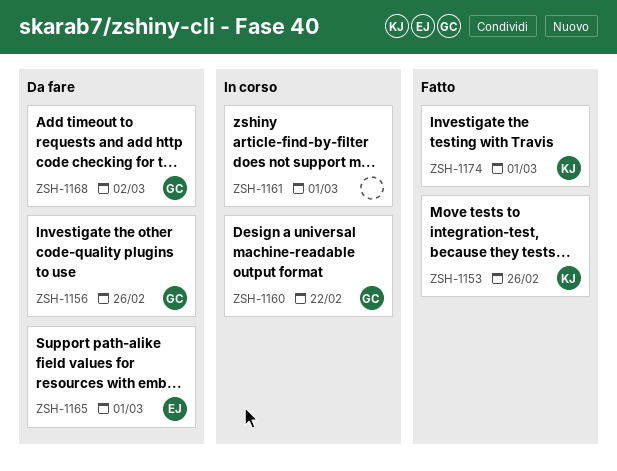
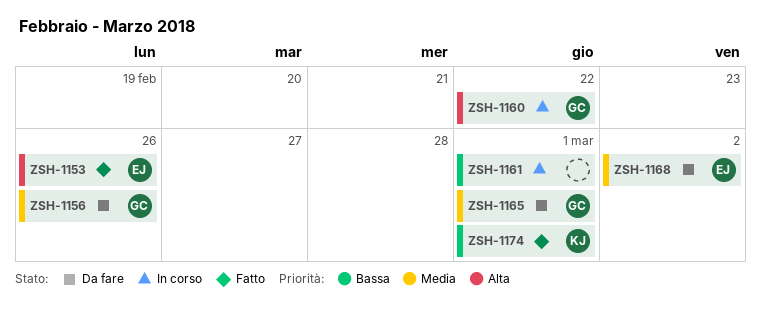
ZSH-1153, owner: KJ -> EJ
ZSH-1165, owner: EJ -> GC
ZSH-1168, owner: GC -> EJ

